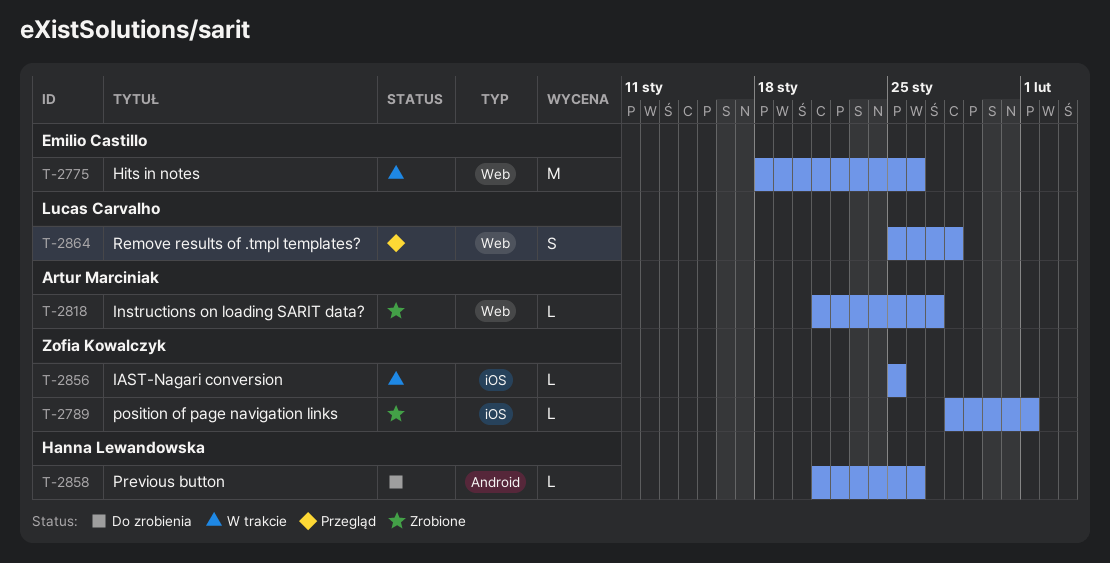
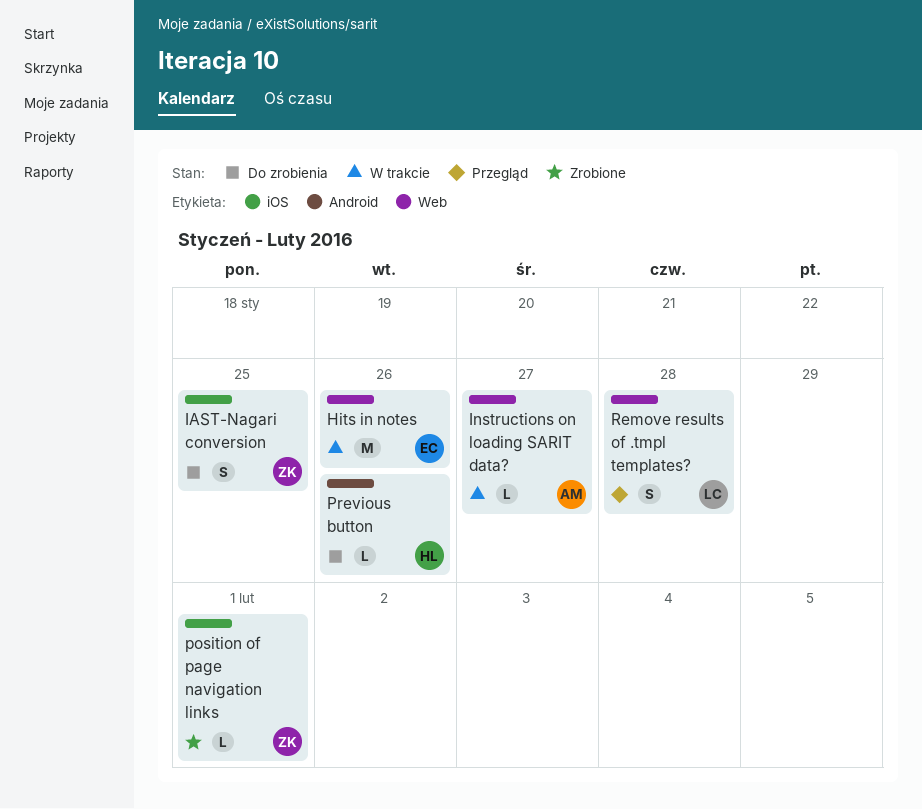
IAST-Nagari conversion, status: W trakcie -> Do zrobienia
IAST-Nagari conversion, estimate: L -> S
Instructions on loading SARIT data?, status: Zrobione -> W trakcie

